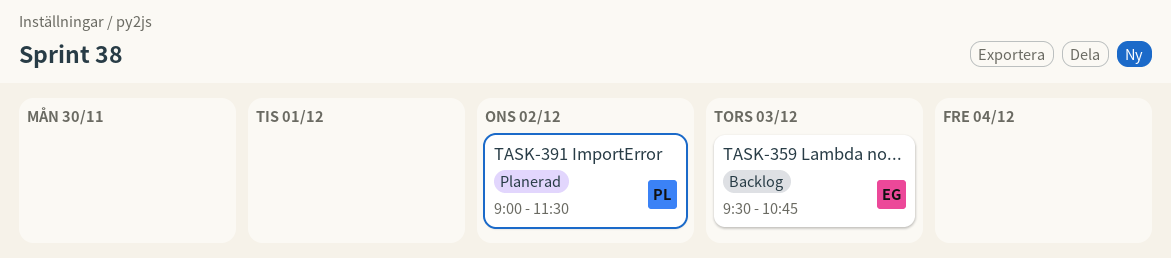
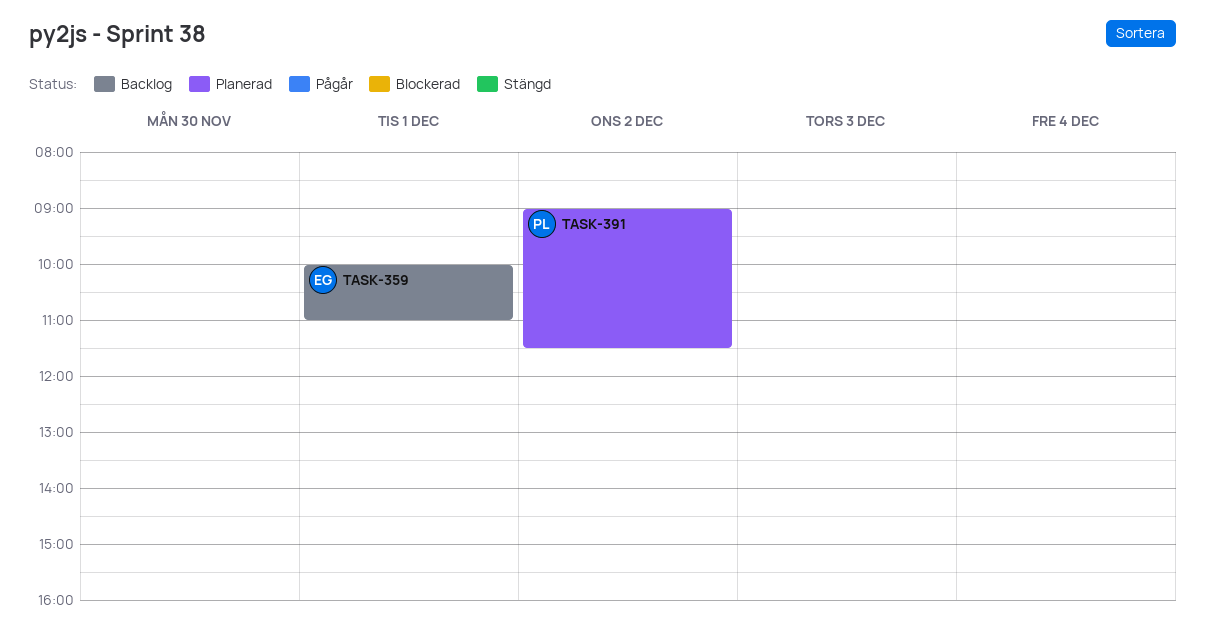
TASK-359, day: Dec 3 -> Dec 1
TASK-359, begins: 09:30 -> 10:00
TASK-359, ends: 10:45 -> 11:00

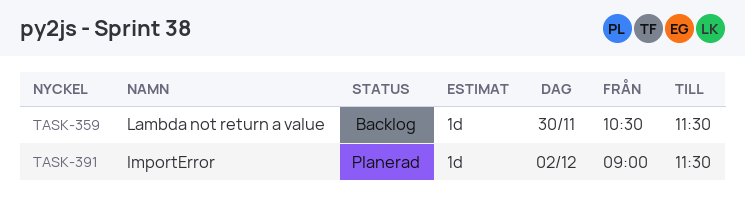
TASK-359, day: Dec 1 -> Nov 30
TASK-359, begins: 10:00 -> 10:30
TASK-359, ends: 11:00 -> 11:30

